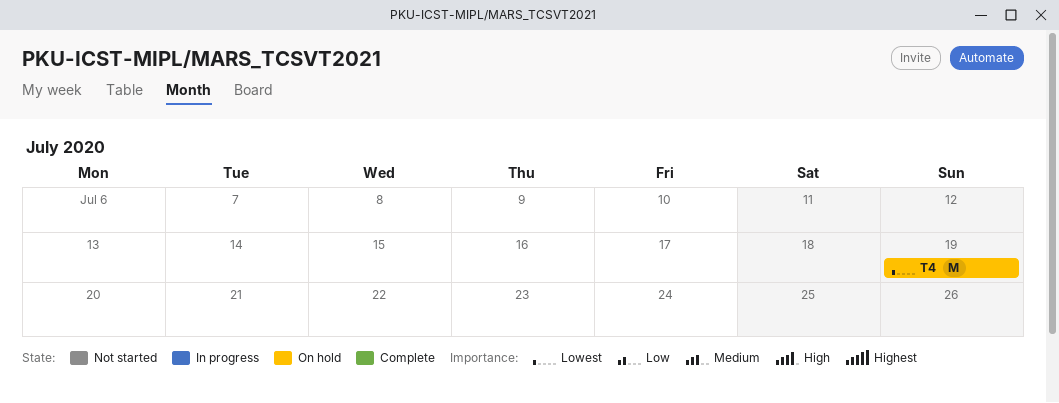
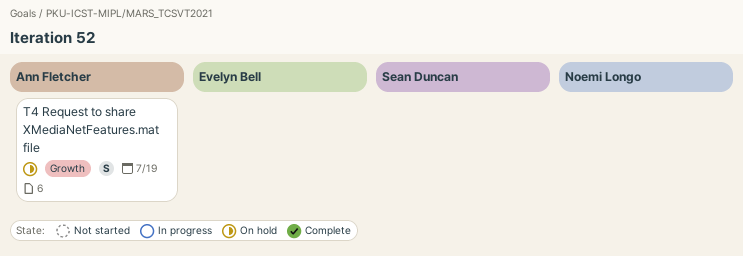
T4, estimate: M -> S

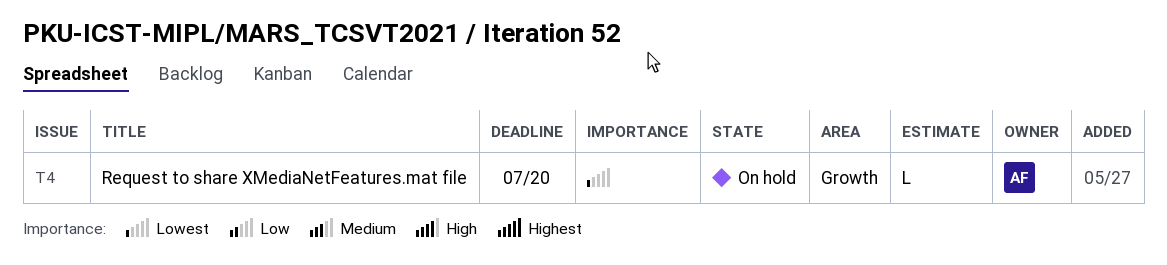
T4, estimate: S -> L
T4, due: Jul 19 -> Jul 20

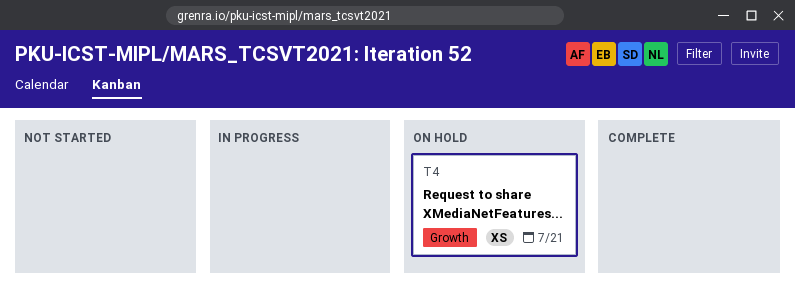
T4, estimate: L -> XS
T4, due: Jul 20 -> Jul 21

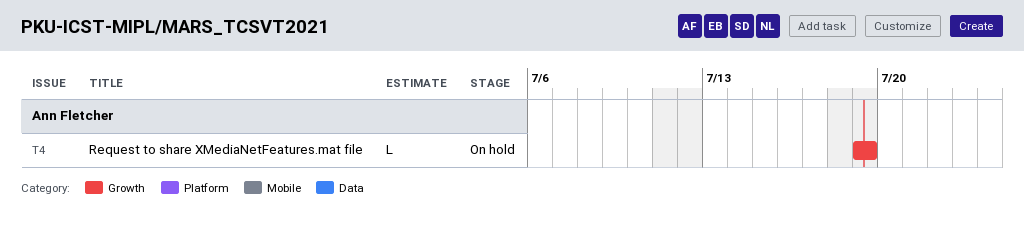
T4, estimate: XS -> L
T4, due: Jul 21 -> Jul 19

